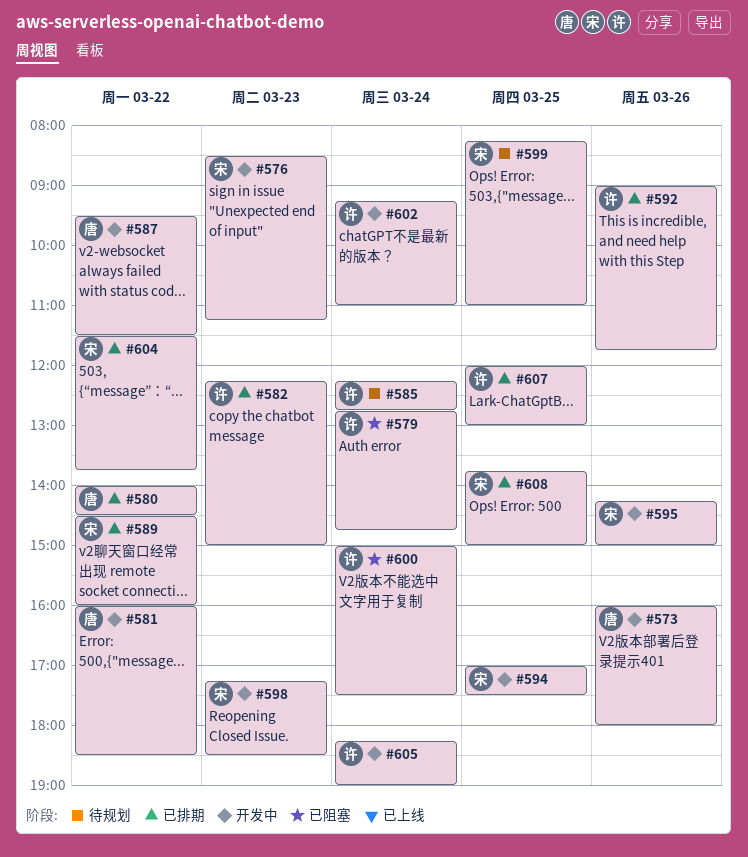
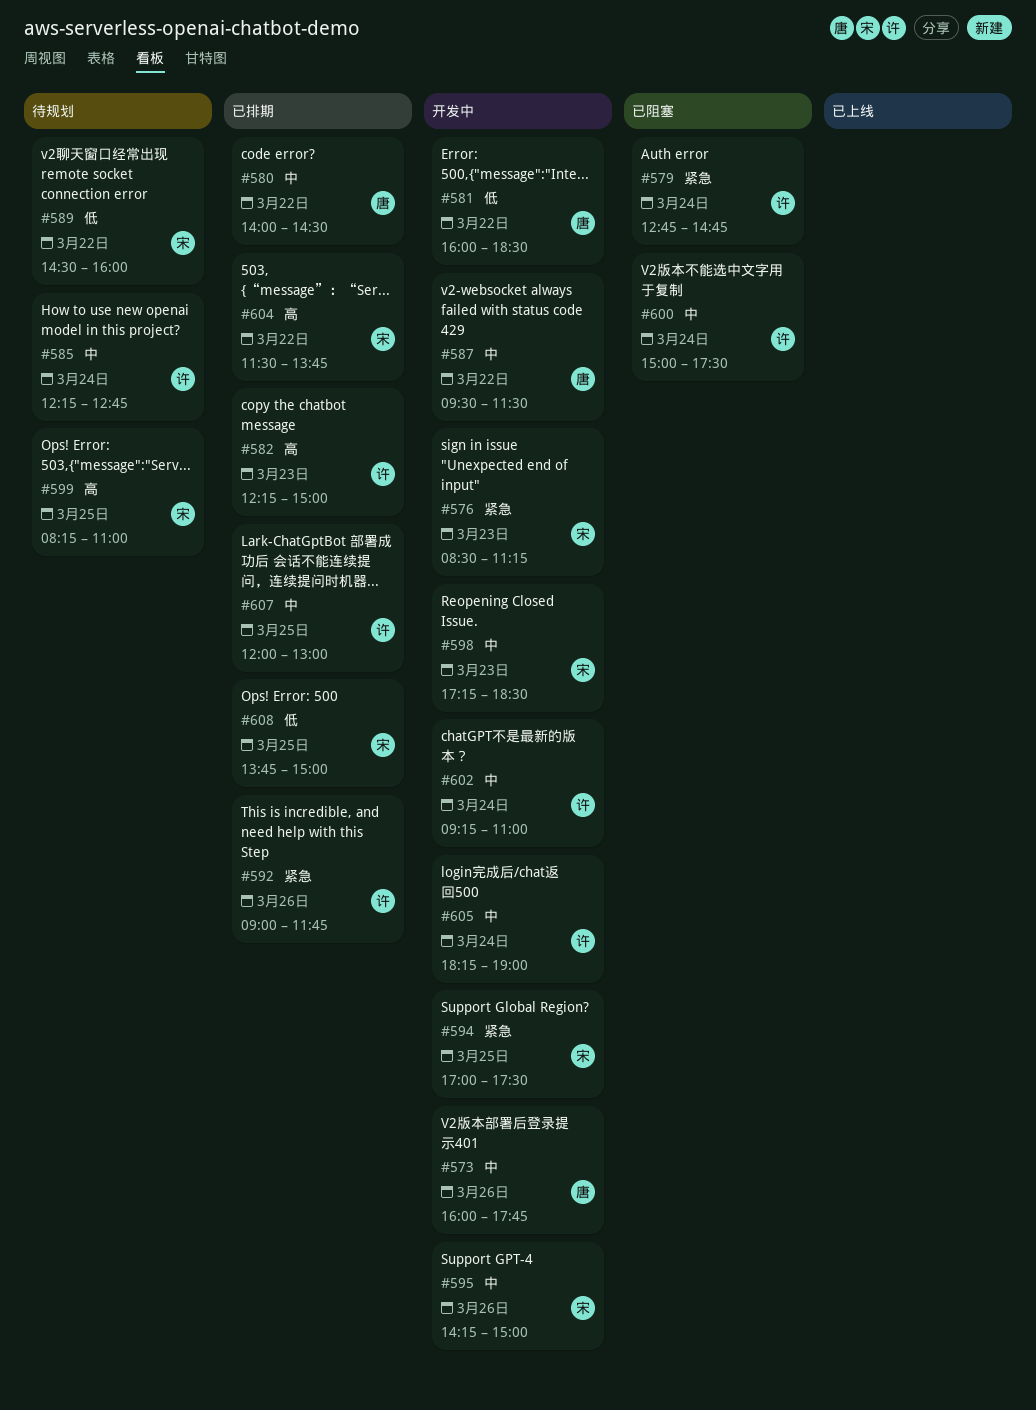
#573, ends: 18:00 -> 17:45
#589, status: 已排期 -> 待规划

